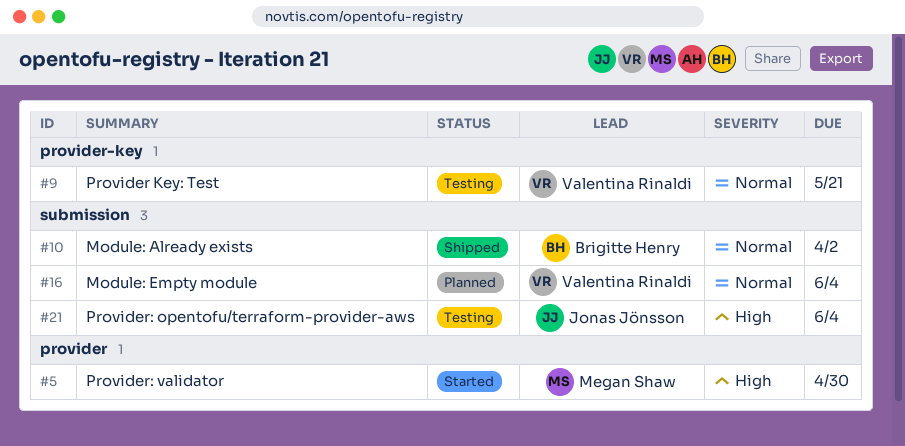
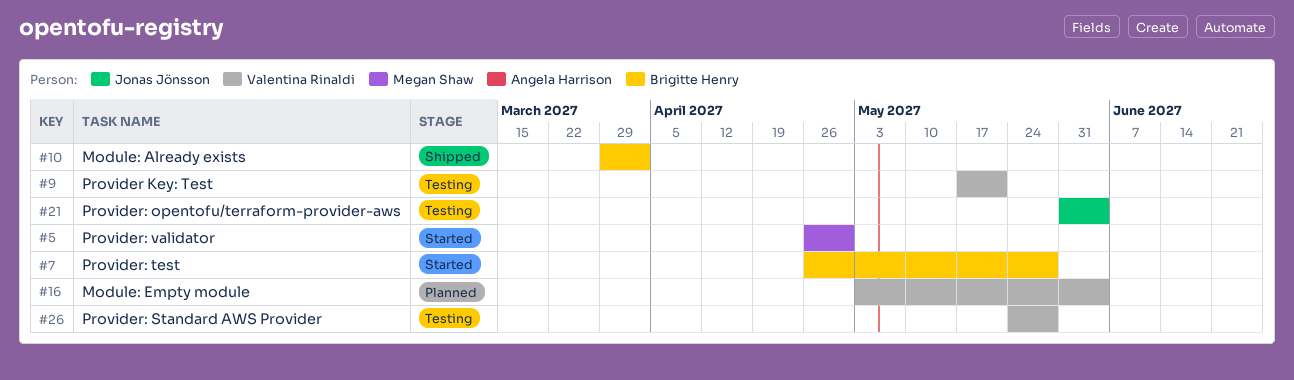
#7: none -> present
#26: none -> present

